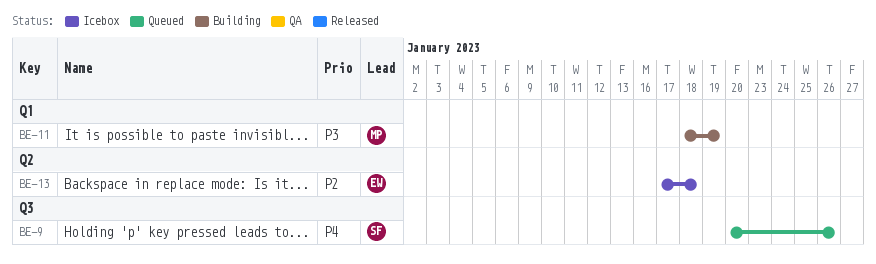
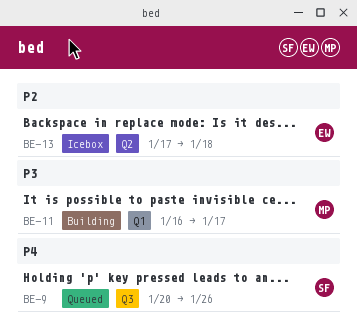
BE-11, start: Jan 18 -> Jan 16
BE-11, due: Jan 19 -> Jan 17

